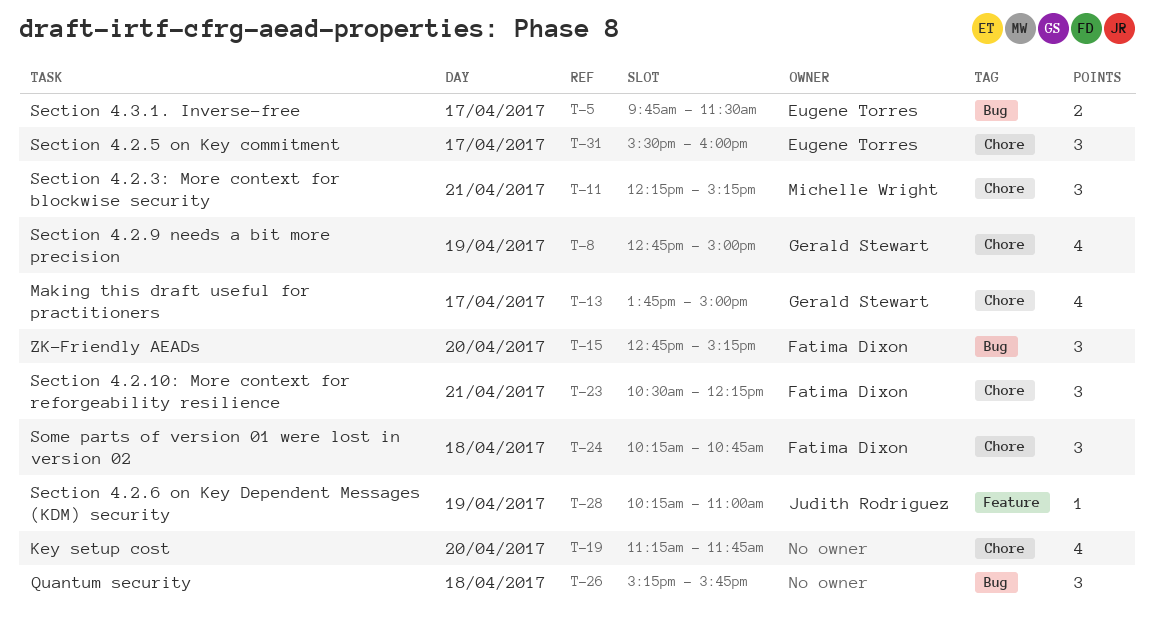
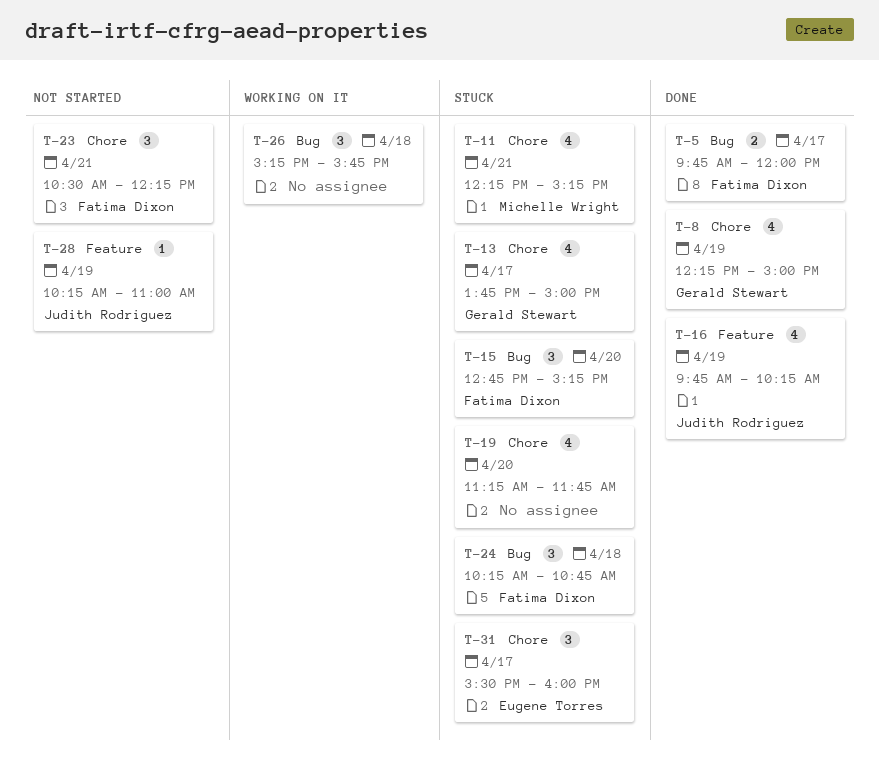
T-5, owner: Eugene Torres -> Fatima Dixon
T-5, ends: 11:30 -> 12:00
T-8, begins: 12:45 -> 12:15
T-11, estimate: 3 -> 4
T-16: none -> present
T-24, label: Chore -> Bug

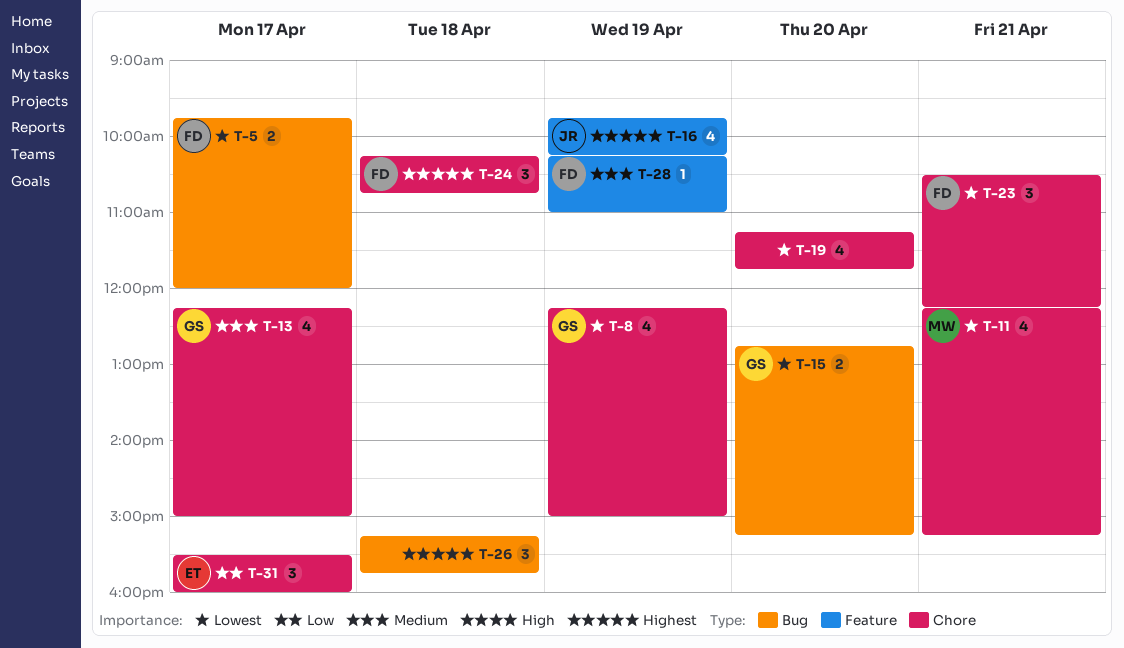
T-13, begins: 13:45 -> 12:15
T-15, owner: Fatima Dixon -> Gerald Stewart
T-15, estimate: 3 -> 2
T-24, label: Bug -> Chore
T-28, owner: Judith Rodriguez -> Fatima Dixon

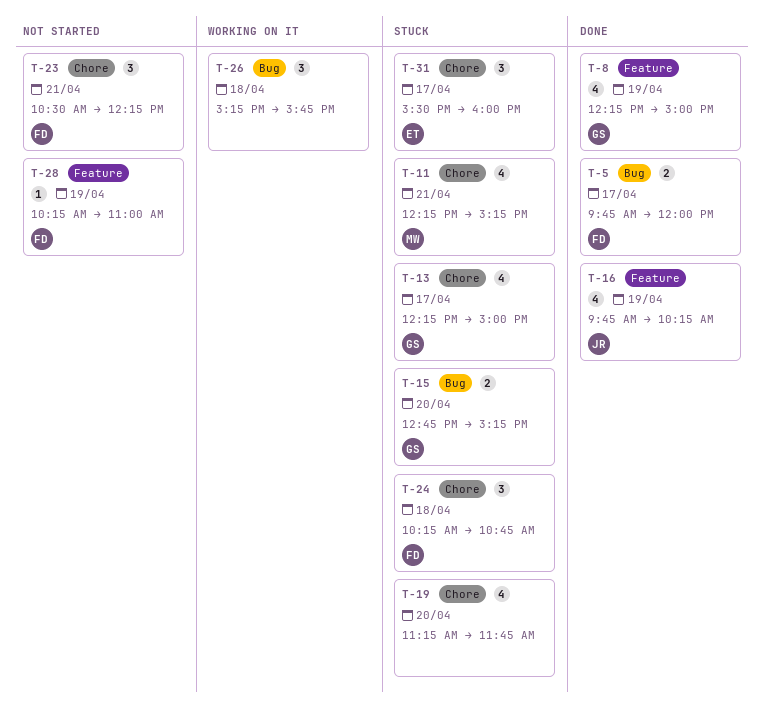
T-8, label: Chore -> Feature

